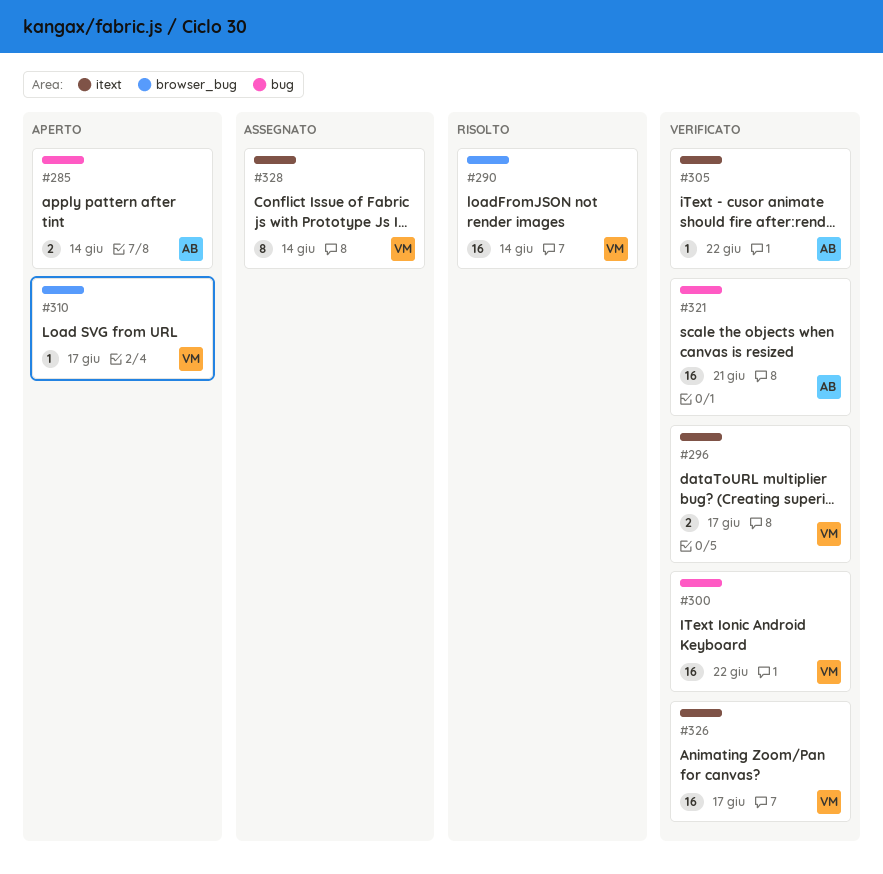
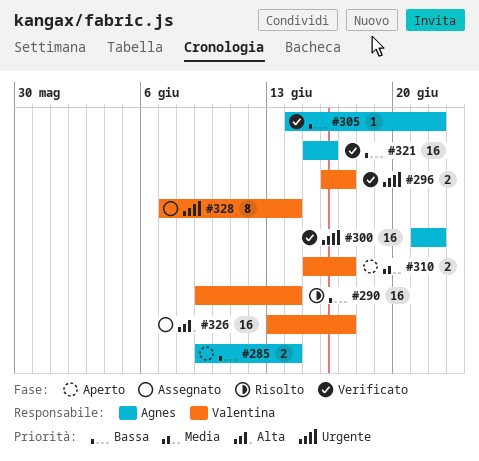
#300, owner: Valentina -> Agnes
#310, estimate: 1 -> 2
#321, due: Jun 21 -> Jun 16
#326, status: Verificato -> Assegnato

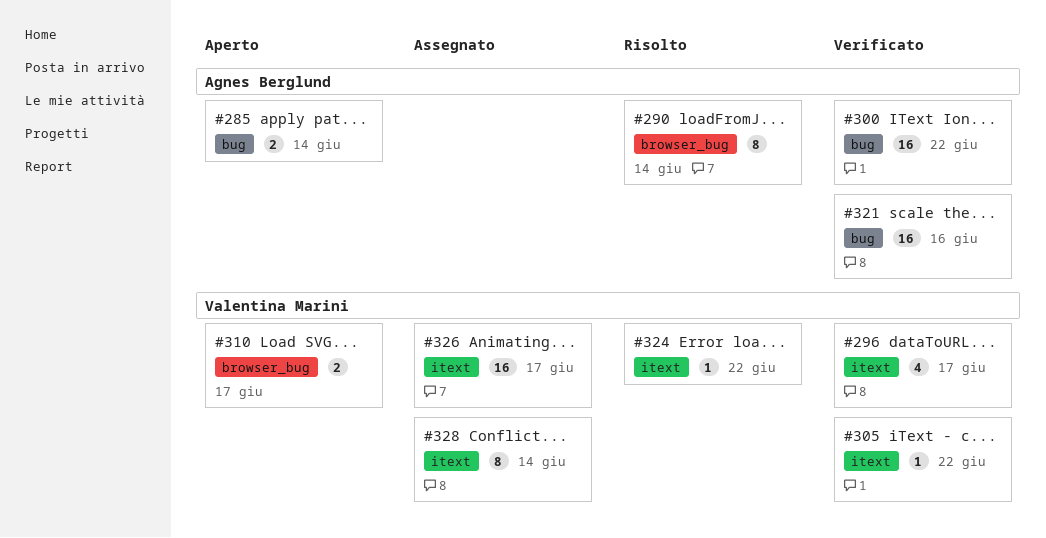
#290, owner: Valentina Marini -> Agnes Berglund
#290, estimate: 16 -> 8
#296, estimate: 2 -> 4
#305, owner: Agnes Berglund -> Valentina Marini
#324: none -> present

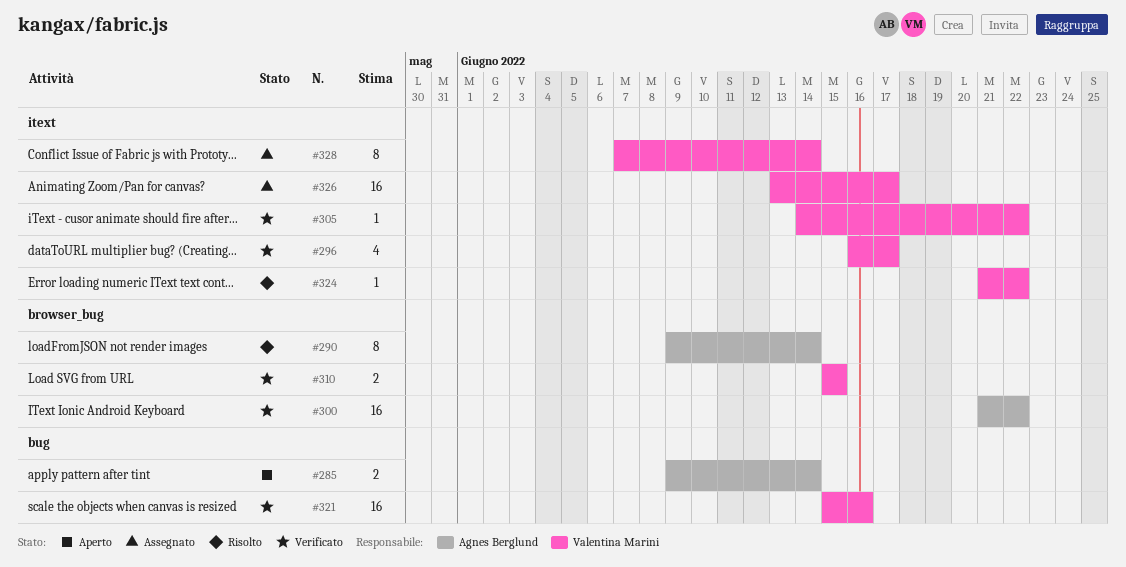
#300, label: bug -> browser_bug
#310, status: Aperto -> Verificato
#310, due: Jun 17 -> Jun 15
#321, owner: Agnes Berglund -> Valentina Marini

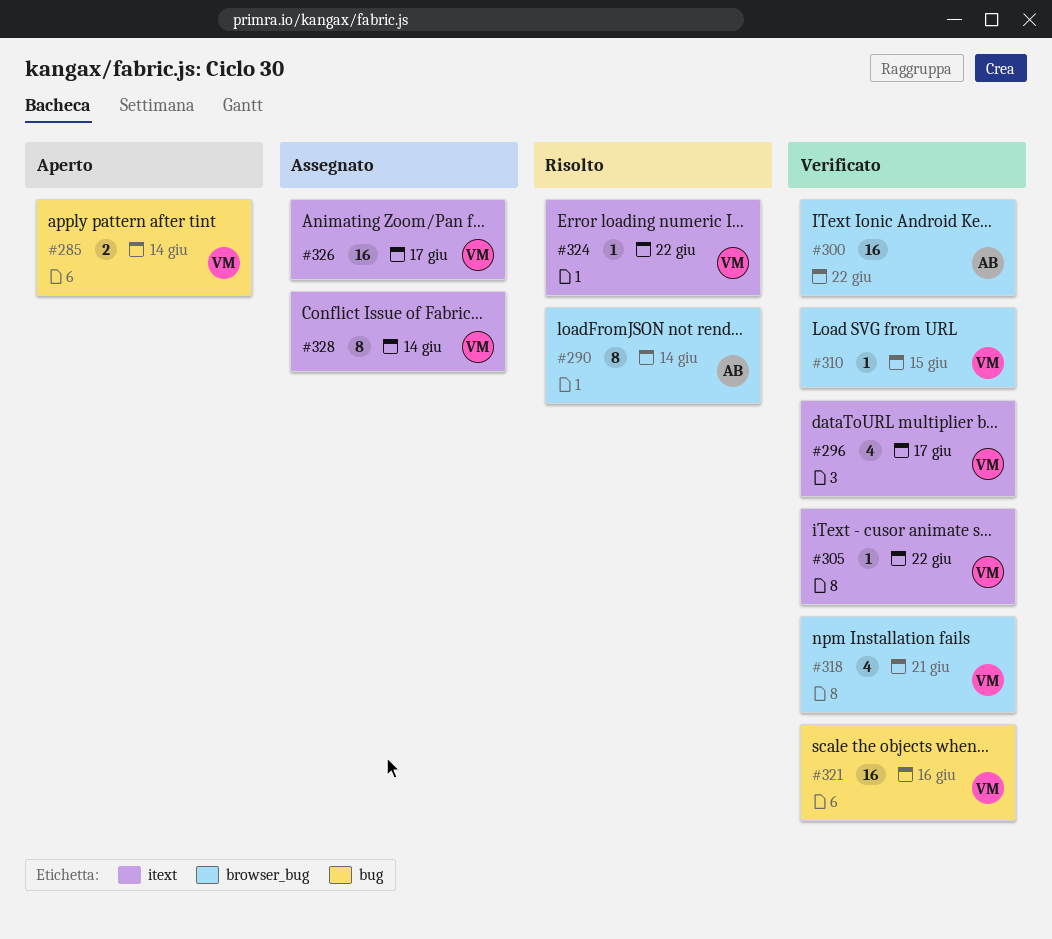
#285, owner: Agnes Berglund -> Valentina Marini
#310, estimate: 2 -> 1
#318: none -> present

